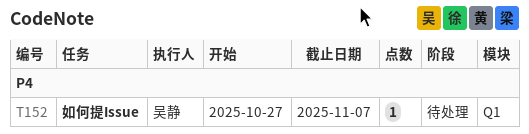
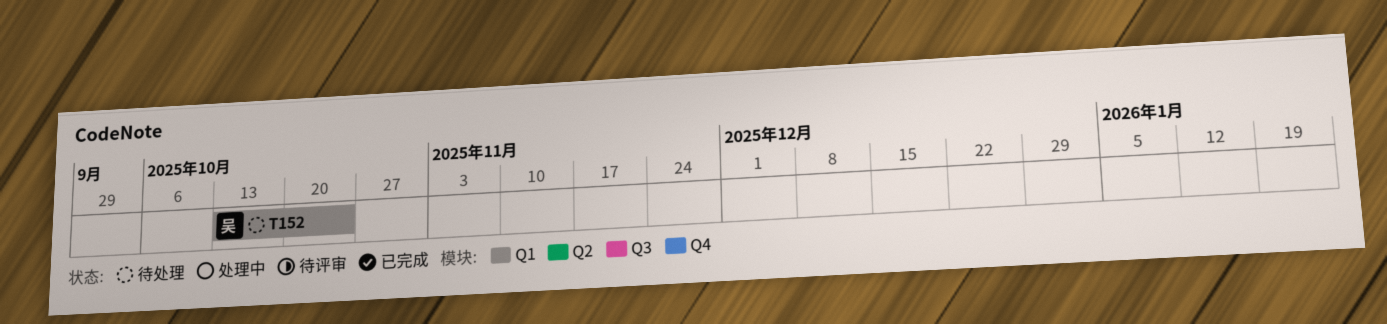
T152, start: Oct 27 -> Oct 13
T152, due: Nov 7 -> Oct 24

